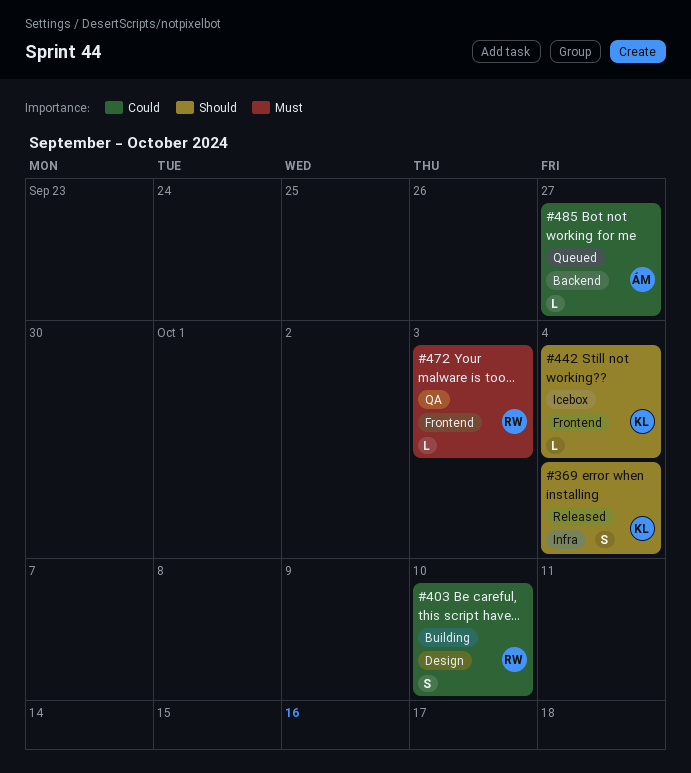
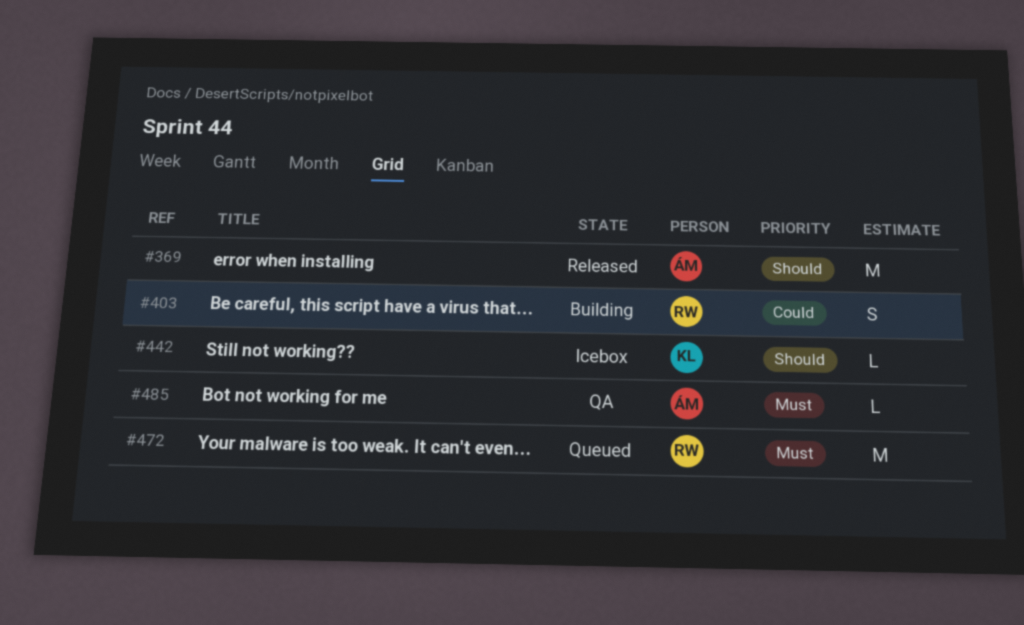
#369, owner: KL -> ÁM
#369, estimate: S -> M
#472, status: QA -> Queued
#472, estimate: L -> M
#485, status: Queued -> QA
#485, priority: Could -> Must

